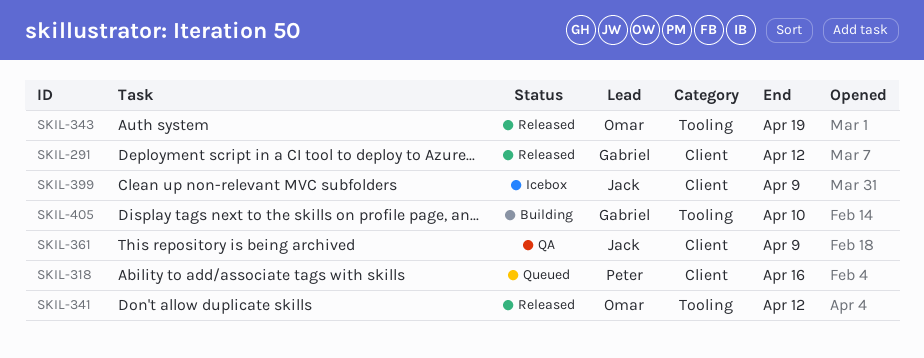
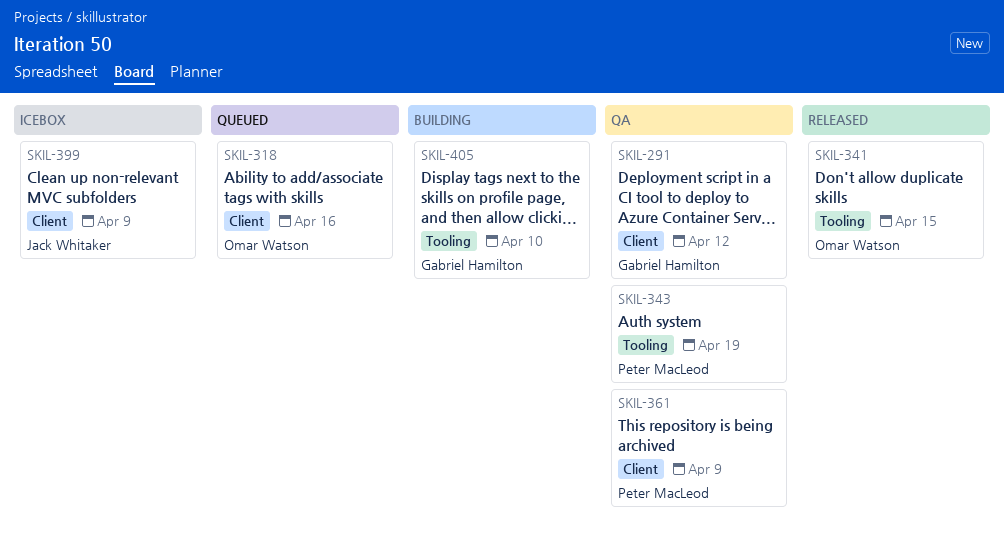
SKIL-291, status: Released -> QA
SKIL-318, owner: Peter MacLeod -> Omar Watson
SKIL-341, due: Apr 12 -> Apr 15
SKIL-343, status: Released -> QA
SKIL-343, owner: Omar Watson -> Peter MacLeod
SKIL-361, owner: Jack Whitaker -> Peter MacLeod

